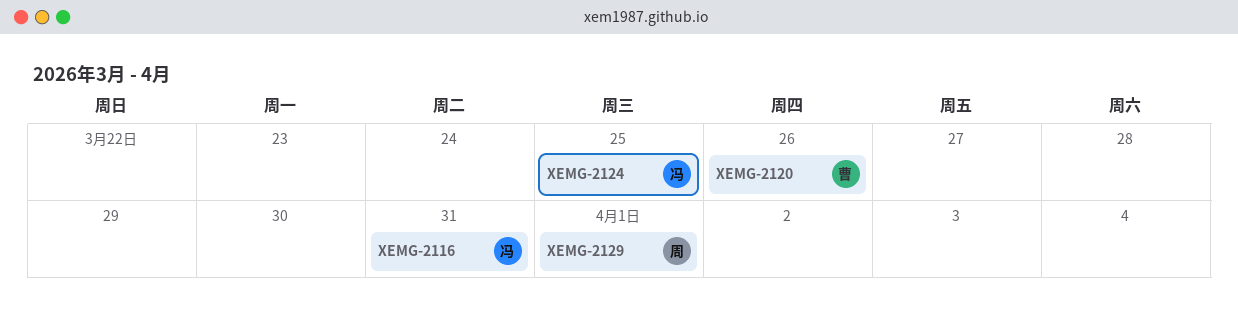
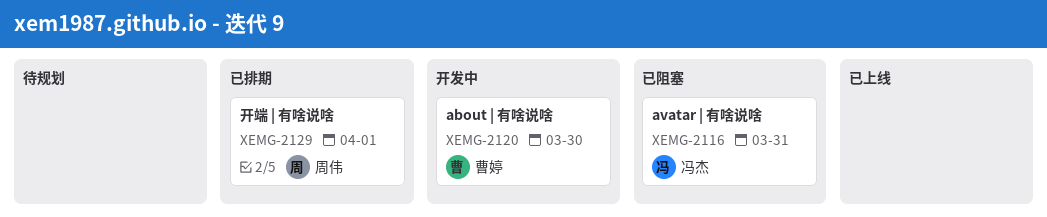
XEMG-2120, due: Mar 26 -> Mar 30
XEMG-2124: present -> none

